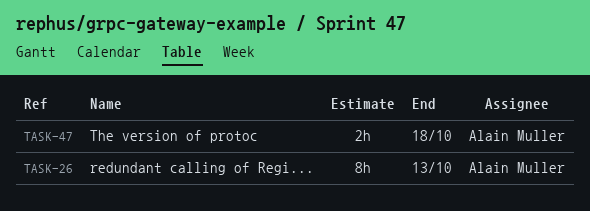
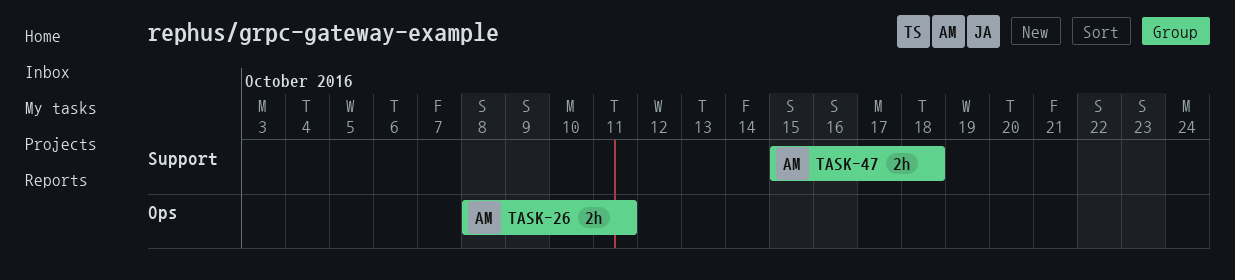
TASK-26, estimate: 8h -> 2h
TASK-26, due: Oct 13 -> Oct 11

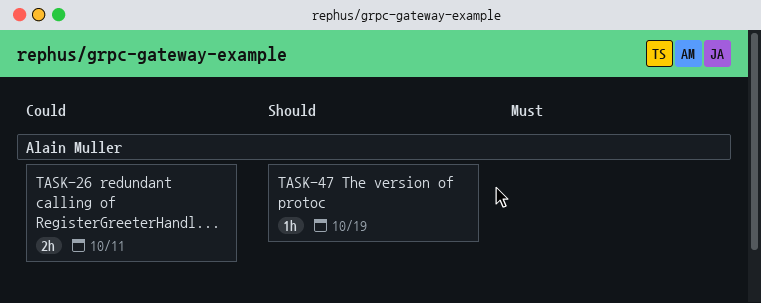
TASK-47, estimate: 2h -> 1h
TASK-47, due: Oct 18 -> Oct 19

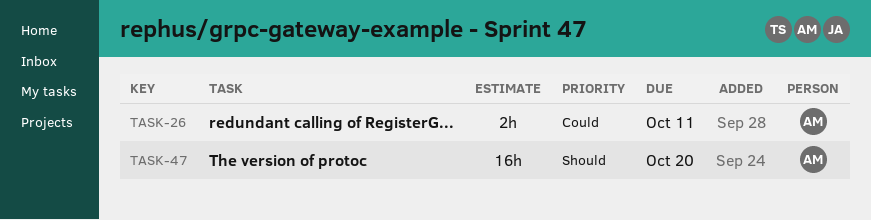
TASK-47, estimate: 1h -> 16h
TASK-47, due: Oct 19 -> Oct 20

